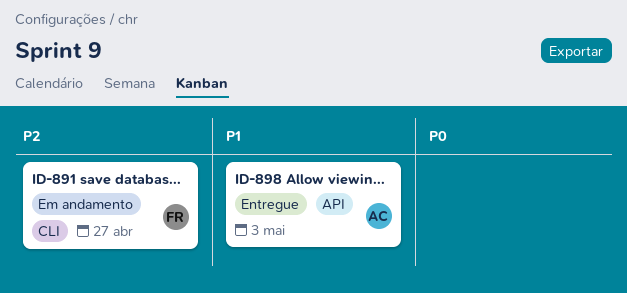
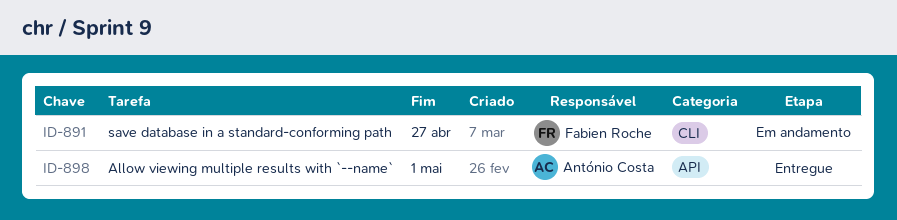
ID-898, due: May 3 -> May 1

